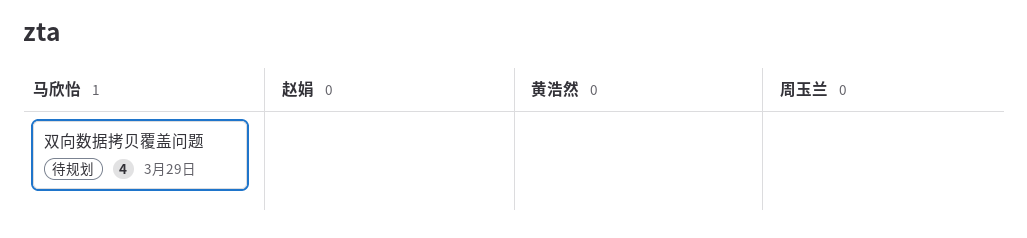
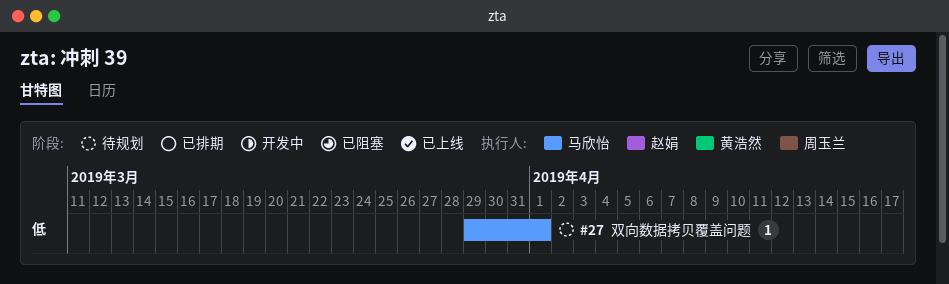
双向数据拷贝覆盖问题, estimate: 4 -> 1
双向数据拷贝覆盖问题, due: Mar 29 -> Apr 1

